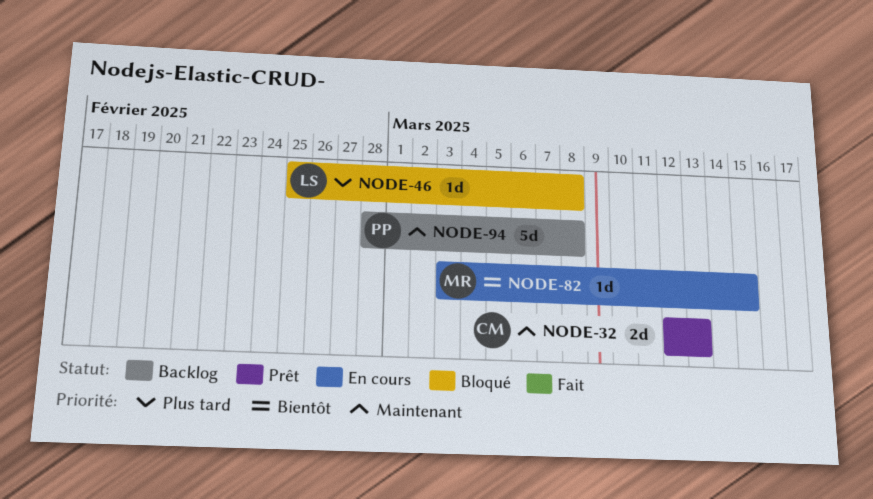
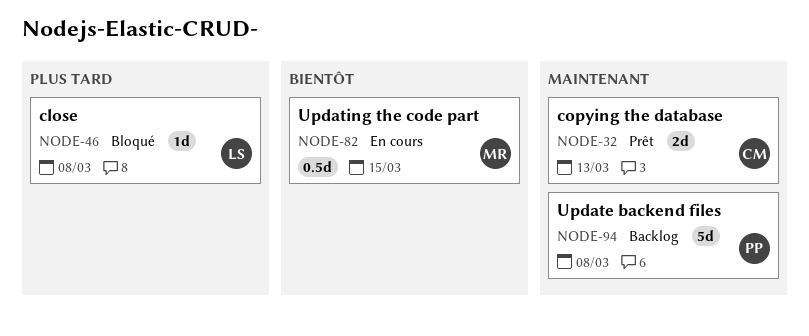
NODE-82, estimate: 1d -> 0.5d

